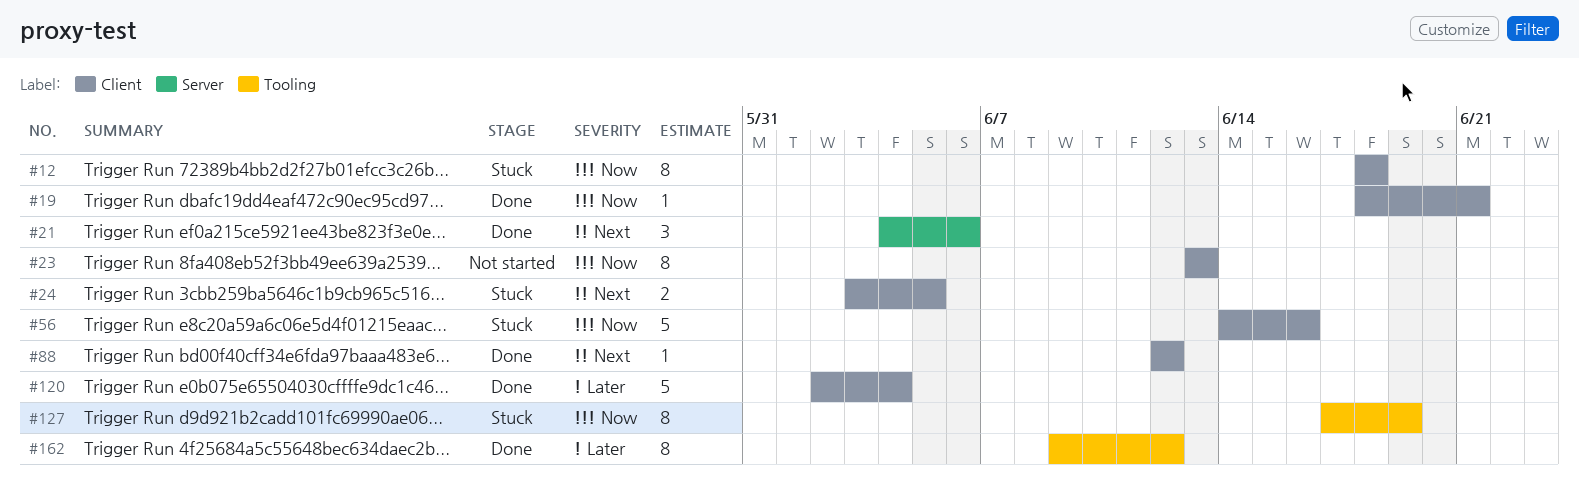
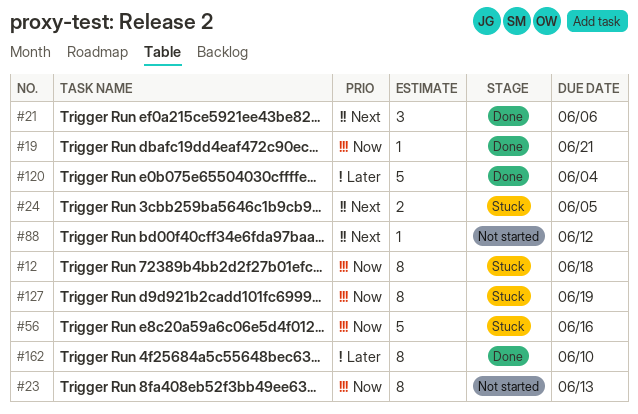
#88, status: Done -> Not started
#162, due: Jun 12 -> Jun 10

